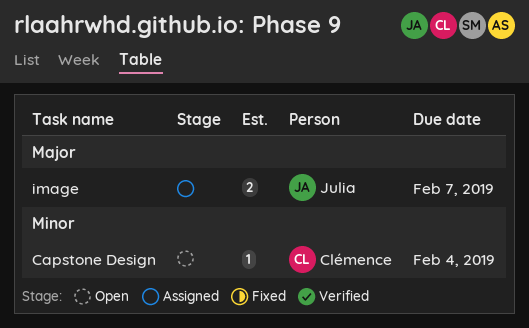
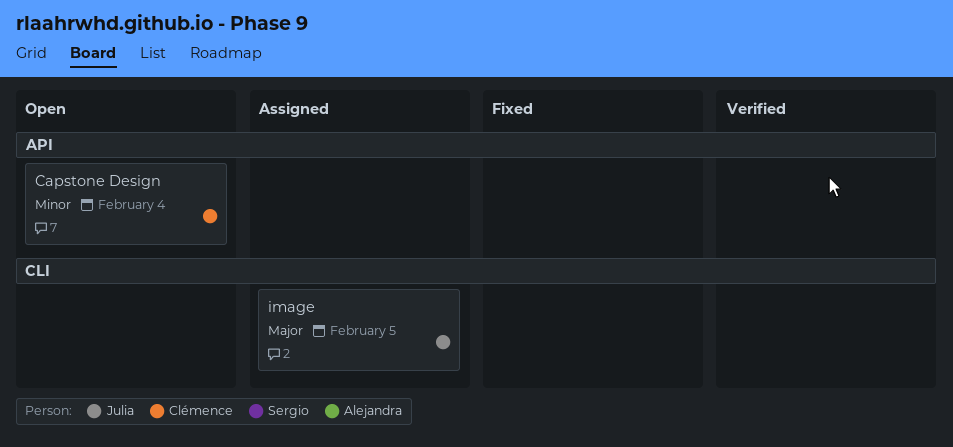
image, due: Feb 7 -> Feb 5

